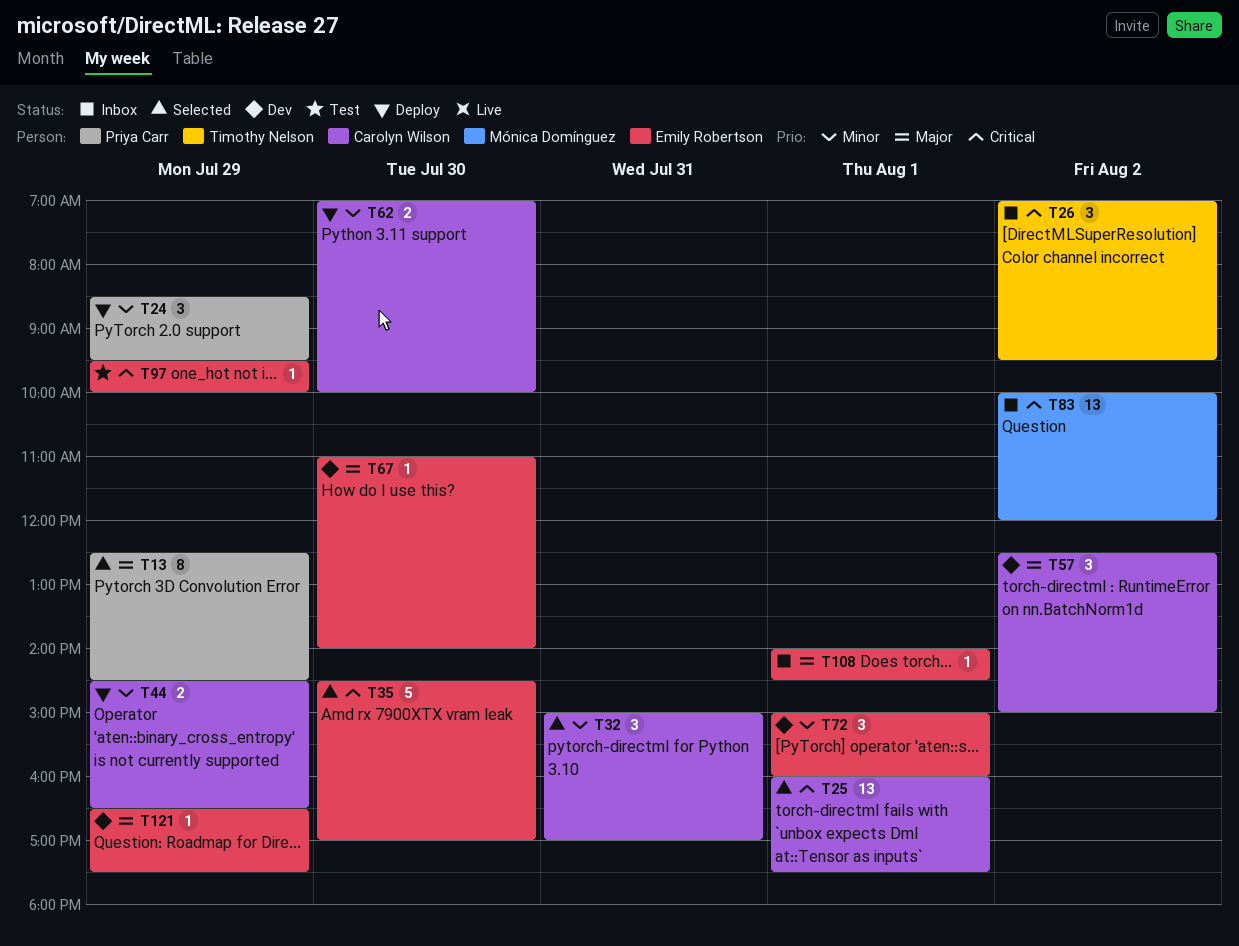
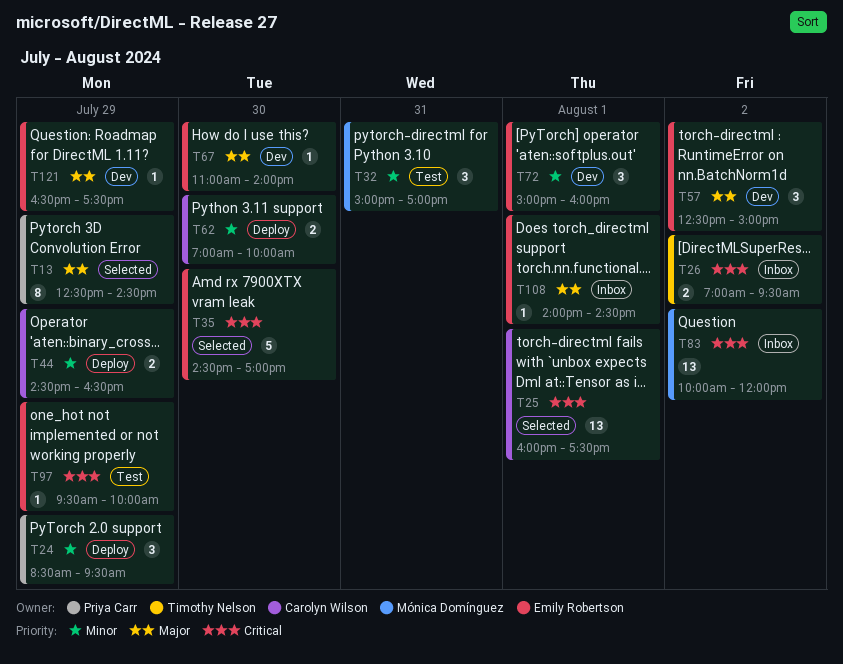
T26, estimate: 3 -> 2
T32, status: Selected -> Test
T32, owner: Carolyn Wilson -> Mónica Domínguez
T57, owner: Carolyn Wilson -> Emily Robertson

